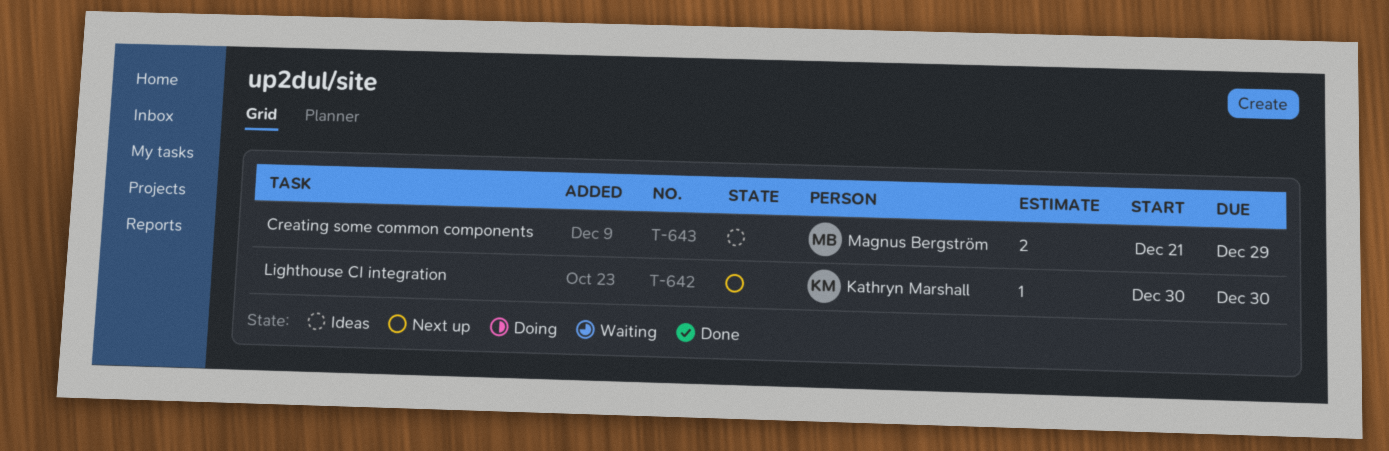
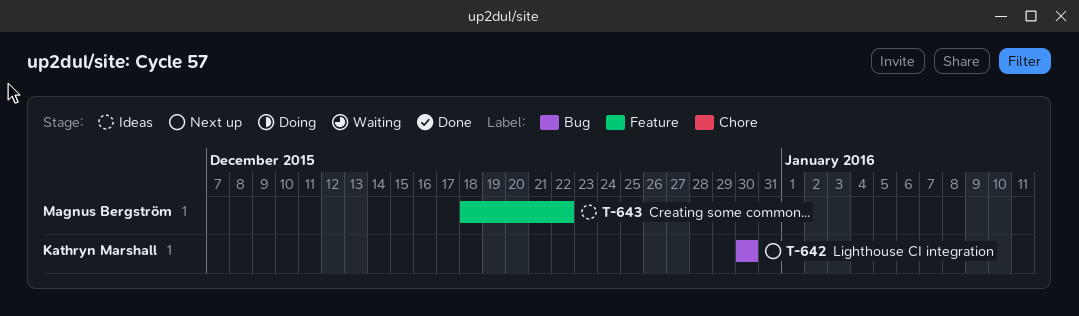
T-643, start: Dec 21 -> Dec 18
T-643, due: Dec 29 -> Dec 22

